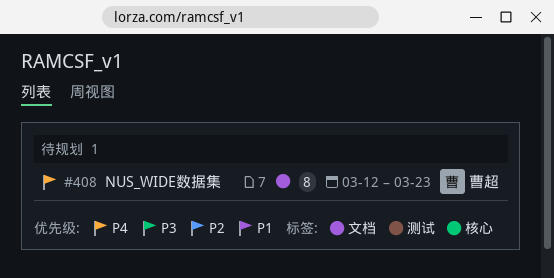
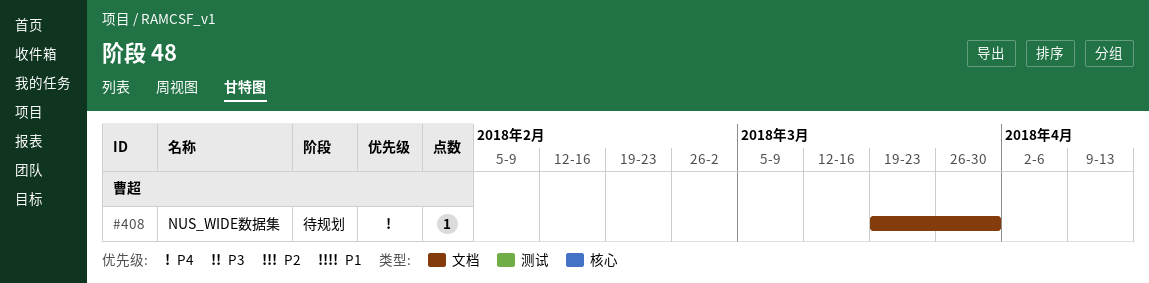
#408, estimate: 8 -> 1
#408, start: Mar 12 -> Mar 19
#408, due: Mar 23 -> Mar 30

